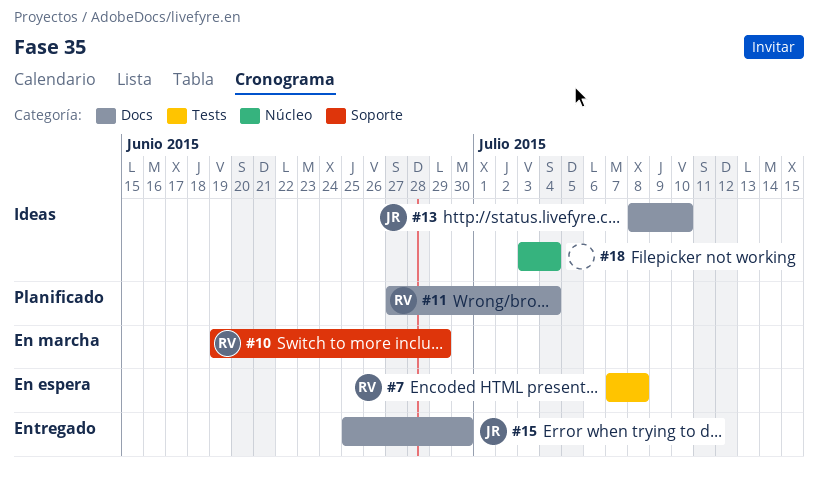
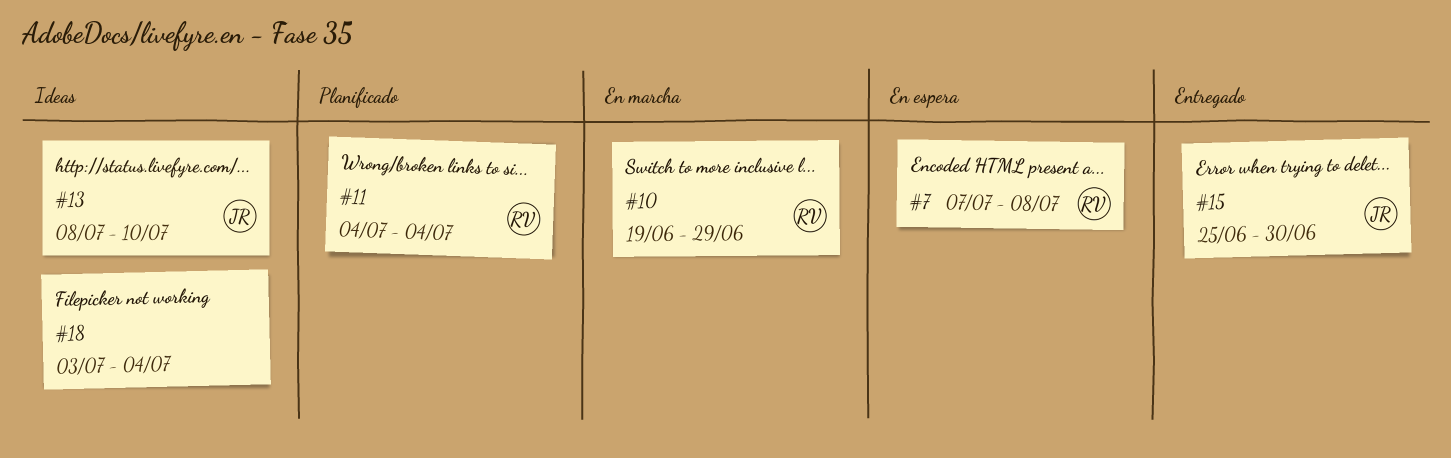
#11, start: Jun 27 -> Jul 4

